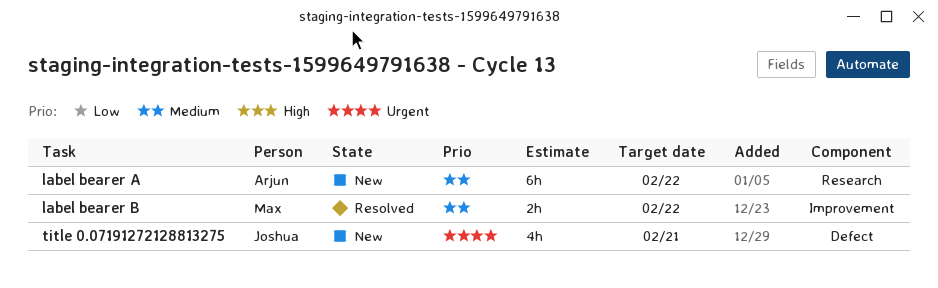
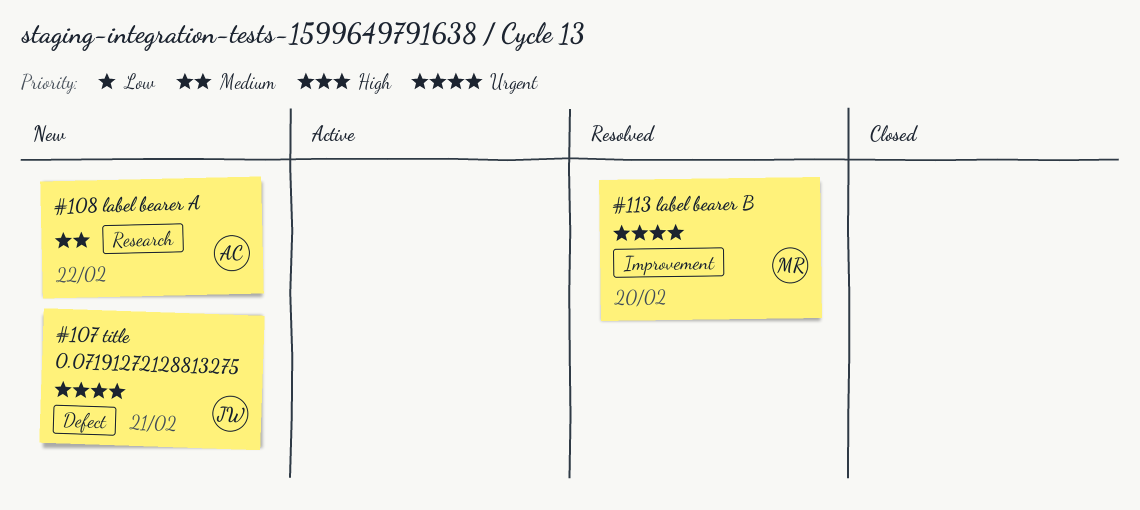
label bearer B, priority: Medium -> Urgent
label bearer B, due: Feb 22 -> Feb 20

